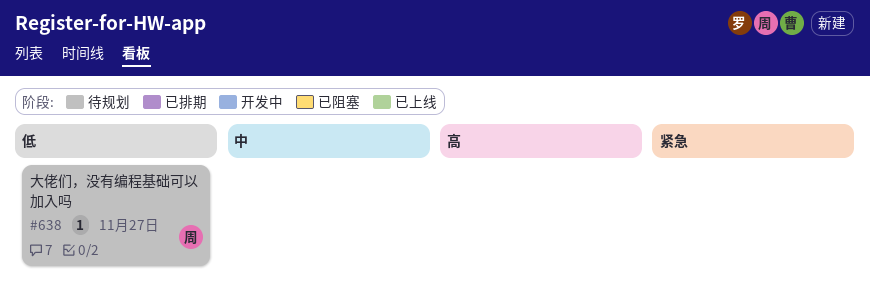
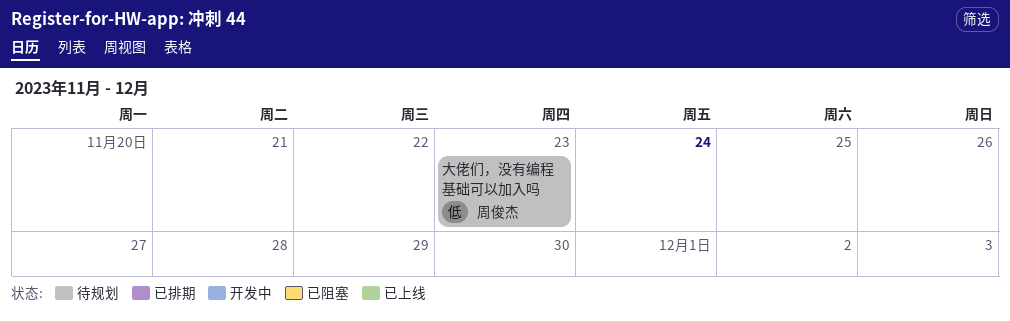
大佬们，没有编程基础可以加入吗, due: Nov 27 -> Nov 23

